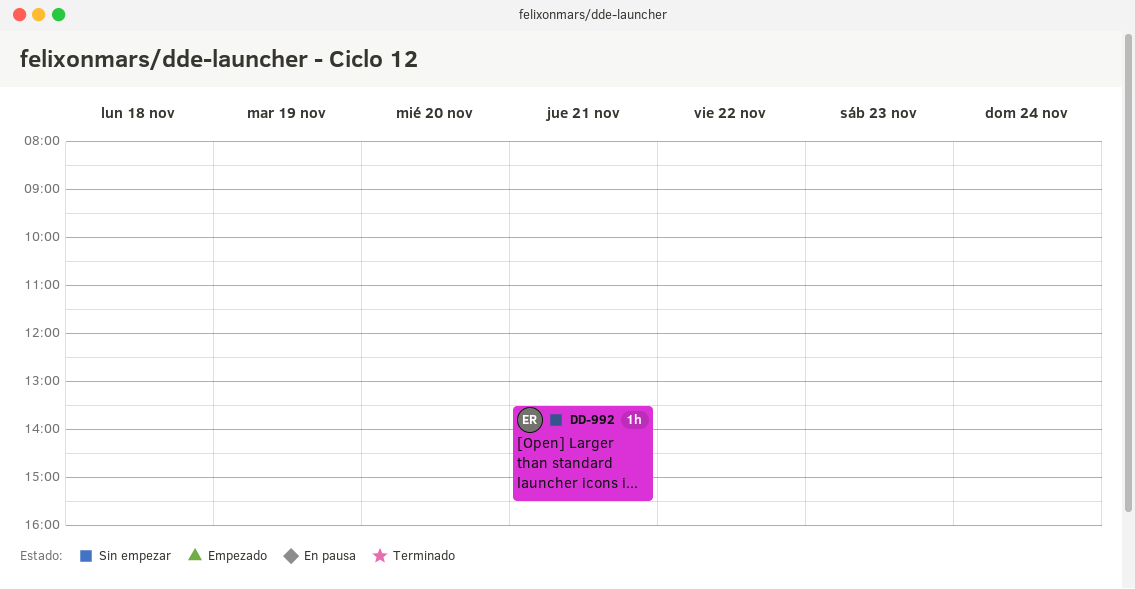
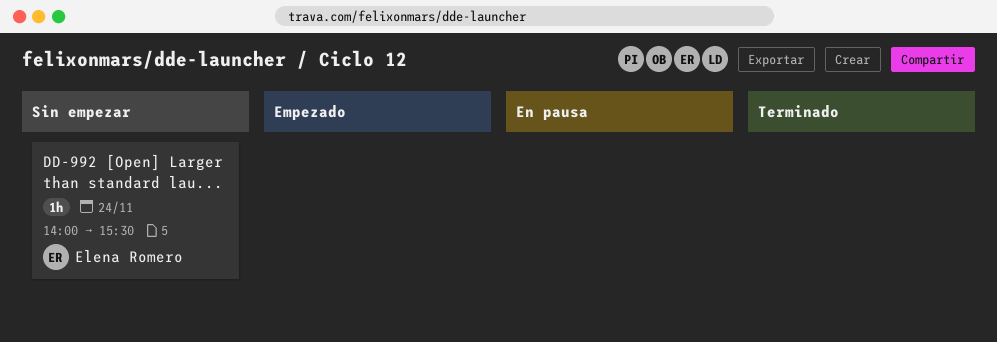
DD-992, day: Nov 21 -> Nov 24
DD-992, begins: 13:30 -> 14:00

